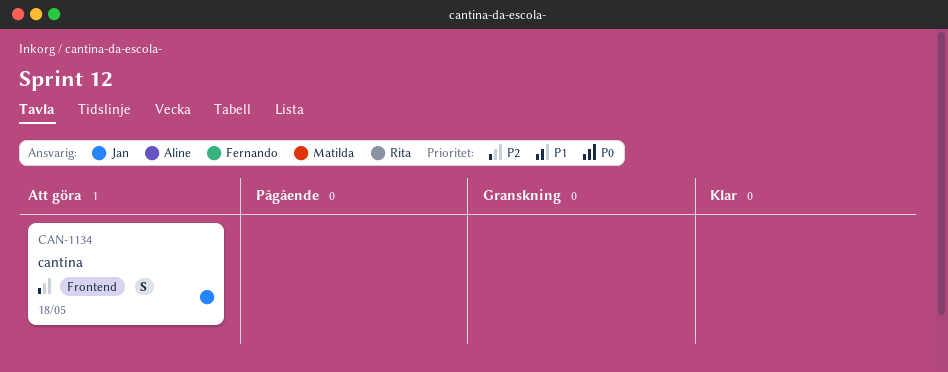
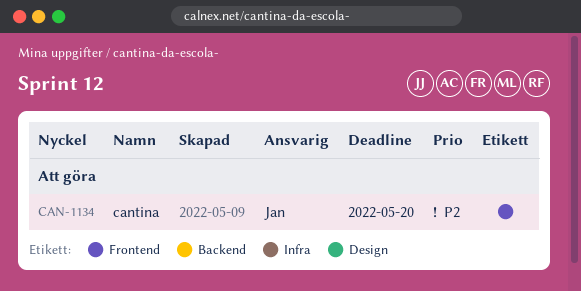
CAN-1134, due: May 18 -> May 20

